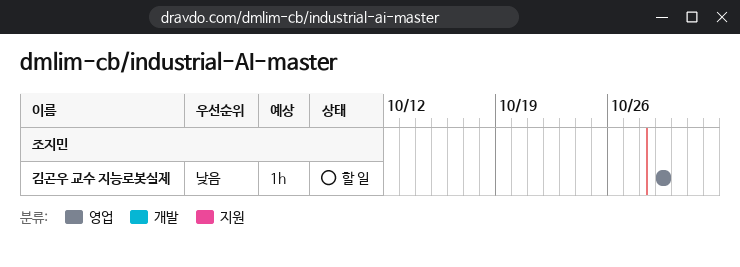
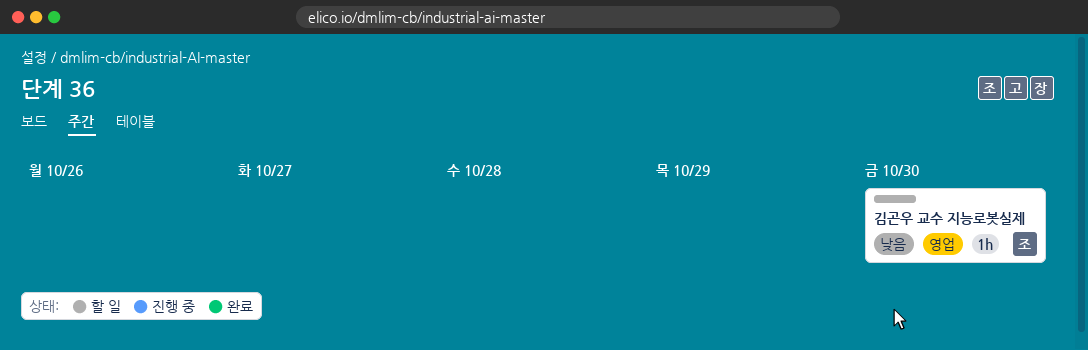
김곤우 교수 지능로봇실제, due: Oct 29 -> Oct 30

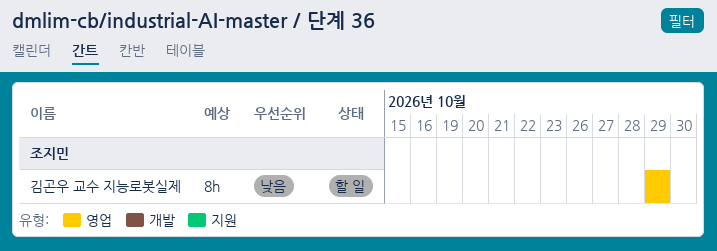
김곤우 교수 지능로봇실제, estimate: 1h -> 8h
김곤우 교수 지능로봇실제, due: Oct 30 -> Oct 29

